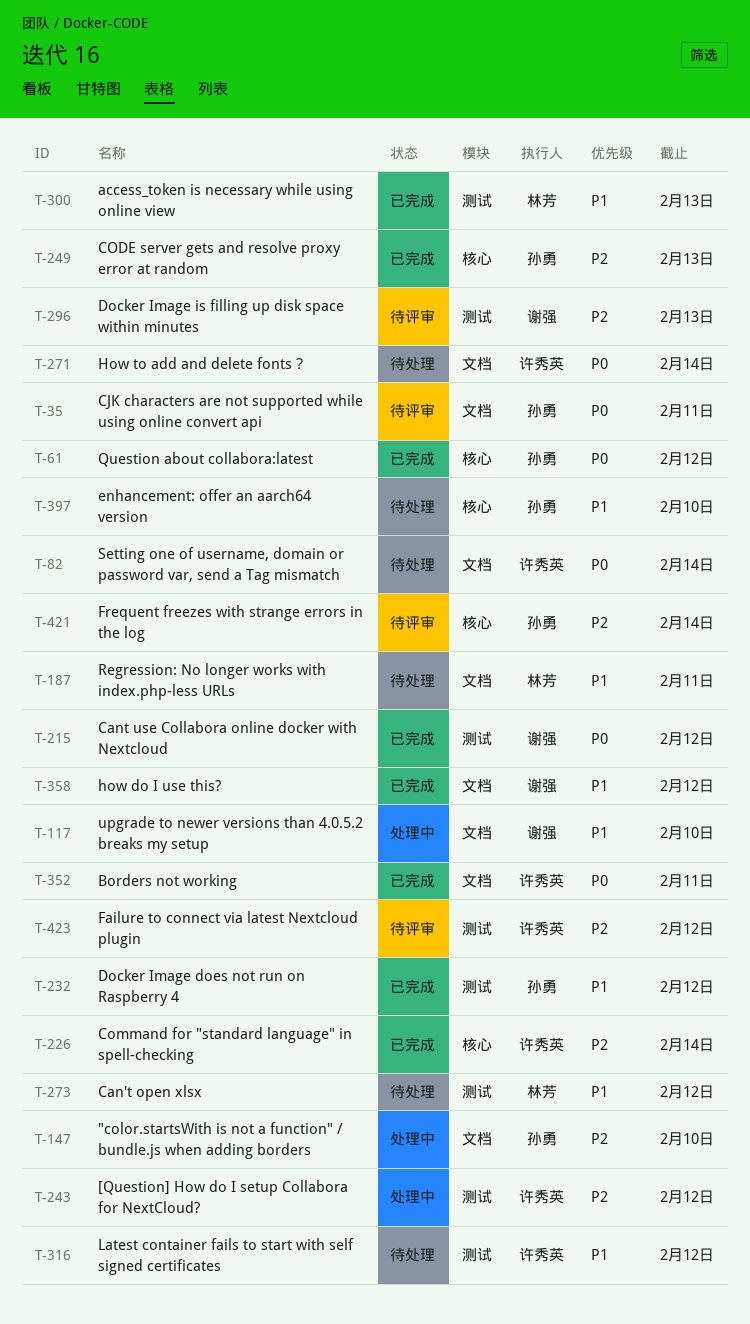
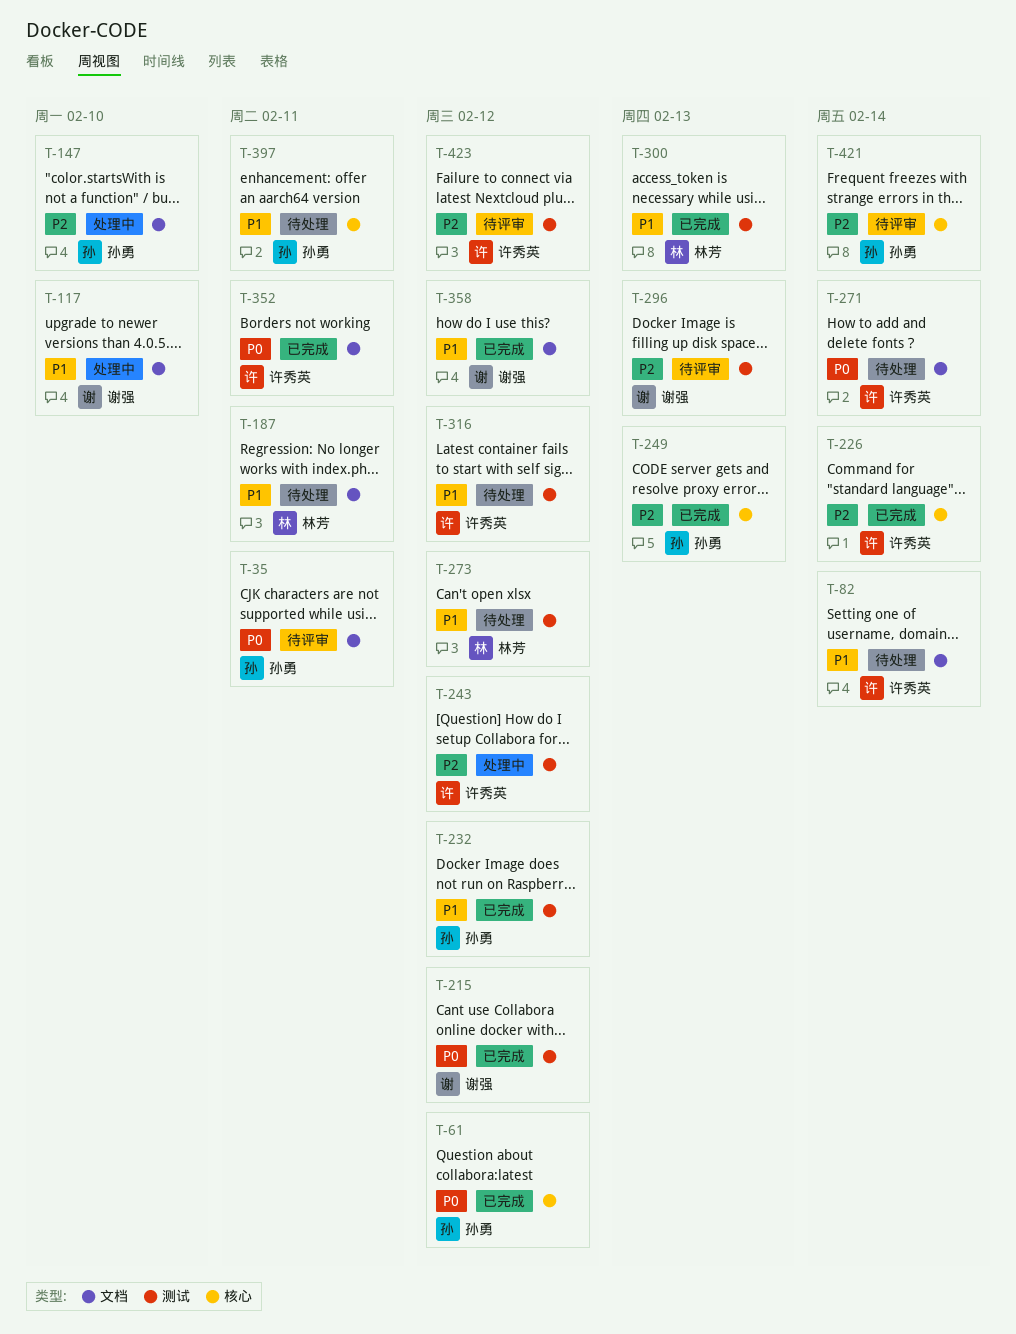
T-82, priority: P0 -> P1
T-397, due: Feb 10 -> Feb 11

